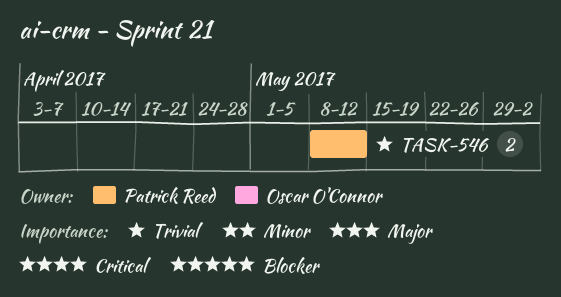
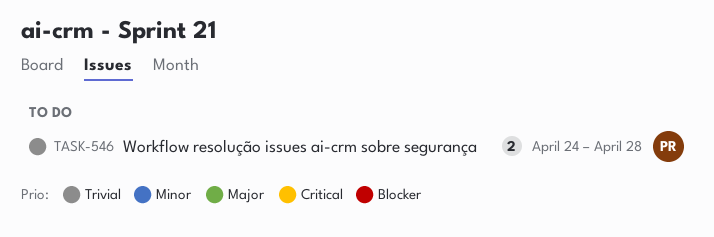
TASK-546, start: May 8 -> Apr 24
TASK-546, due: May 12 -> Apr 28

